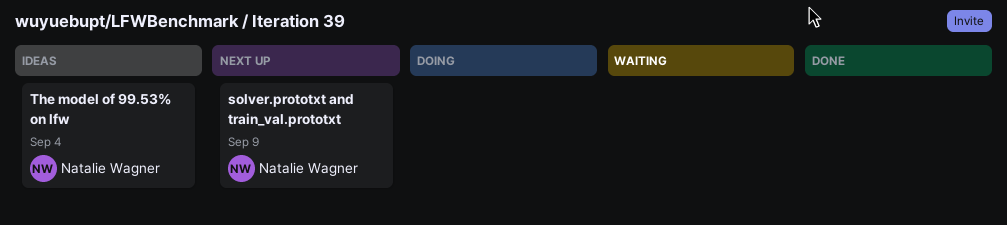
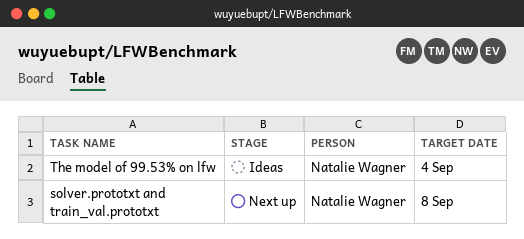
solver.prototxt and train_val.prototxt, due: Sep 9 -> Sep 8

